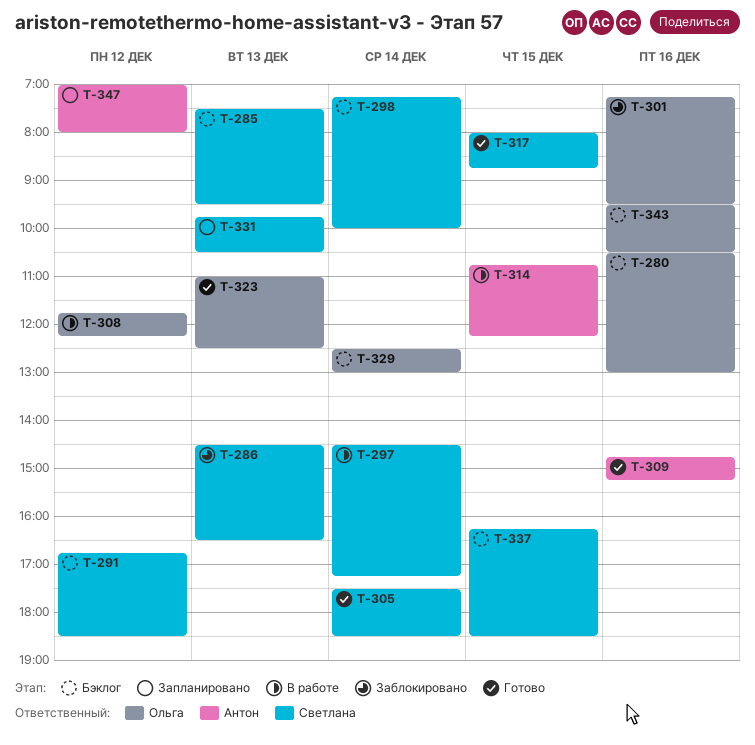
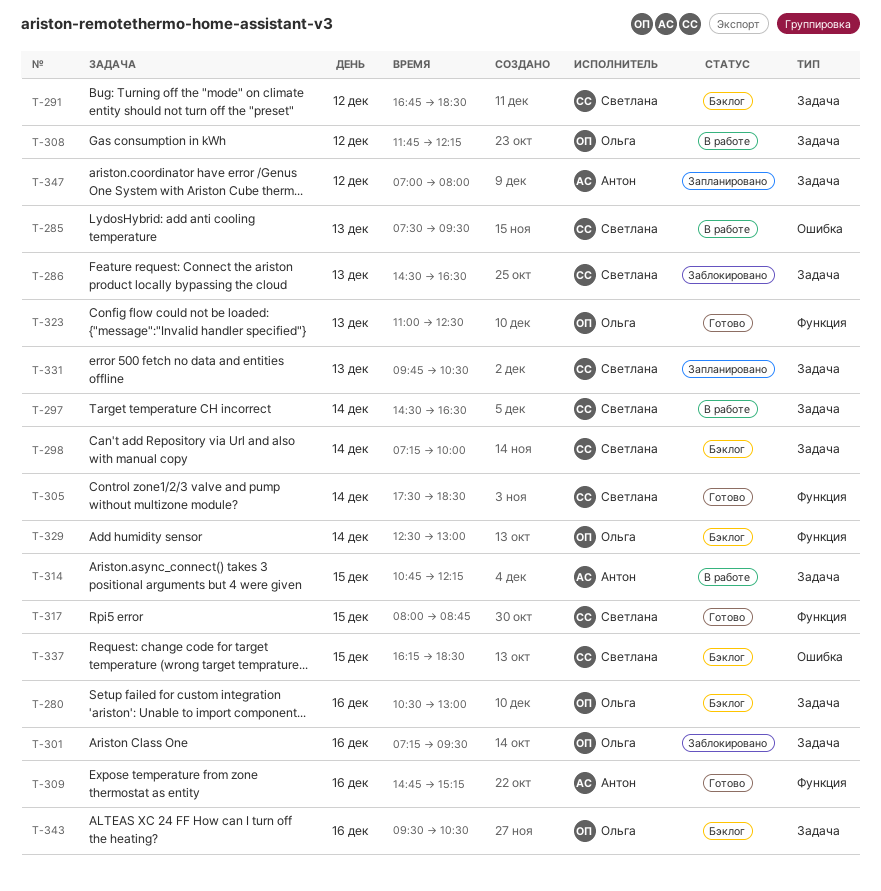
T-285, status: Бэклог -> В работе
T-297, ends: 17:15 -> 16:30

